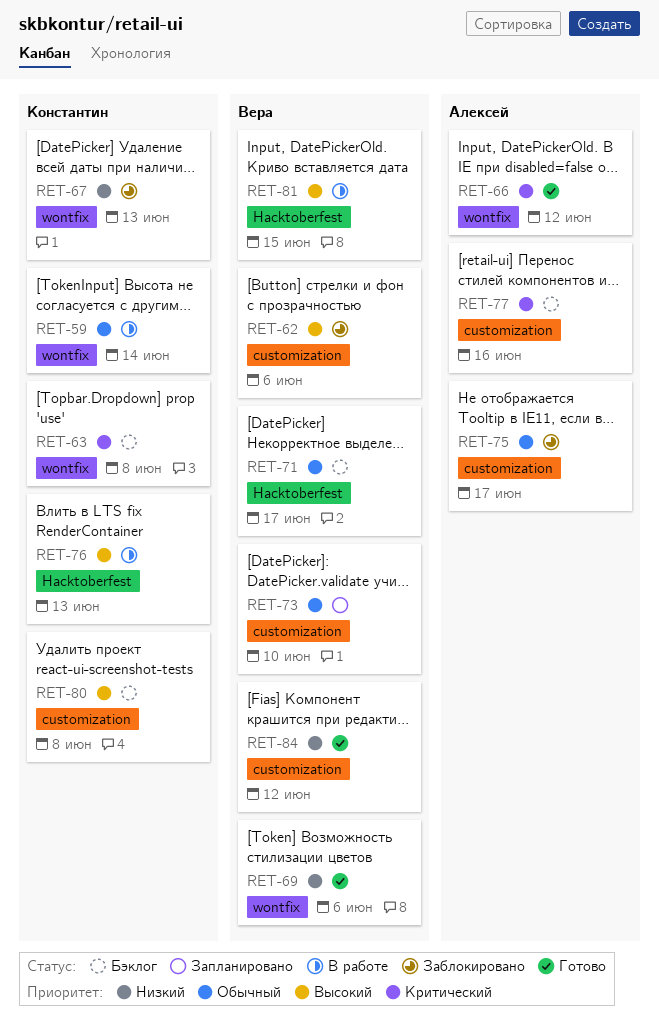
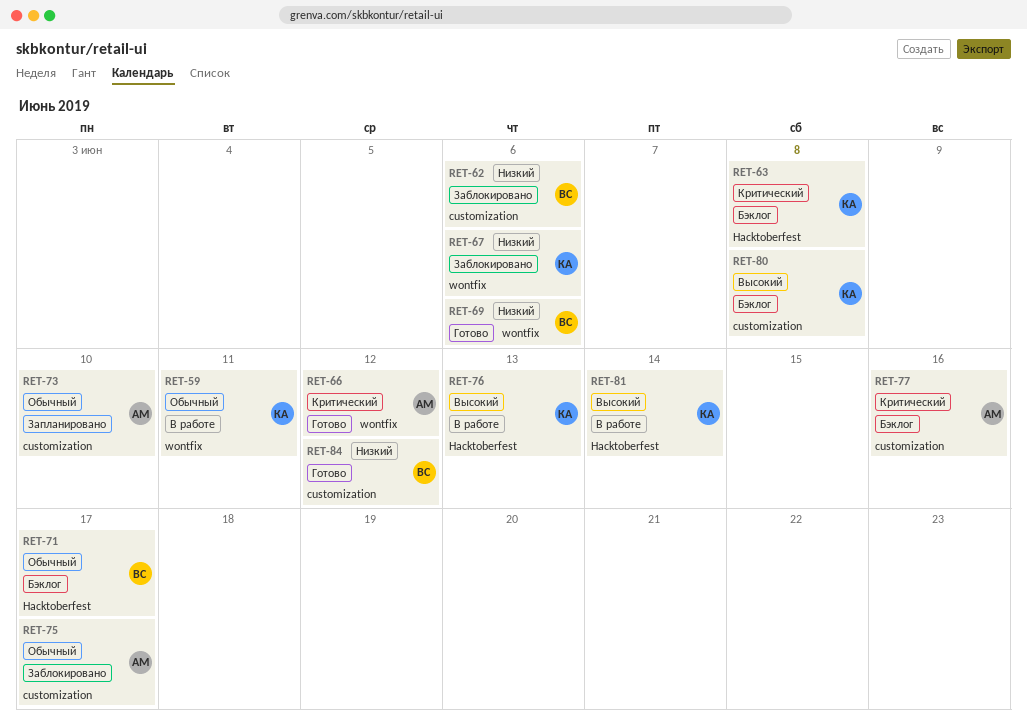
RET-59, due: Jun 14 -> Jun 11
RET-62, priority: Высокий -> Низкий
RET-63, label: wontfix -> Hacktoberfest
RET-67, due: Jun 13 -> Jun 6
RET-73, owner: Вера -> Алексей
RET-81, owner: Вера -> Константин
RET-81, due: Jun 15 -> Jun 14

